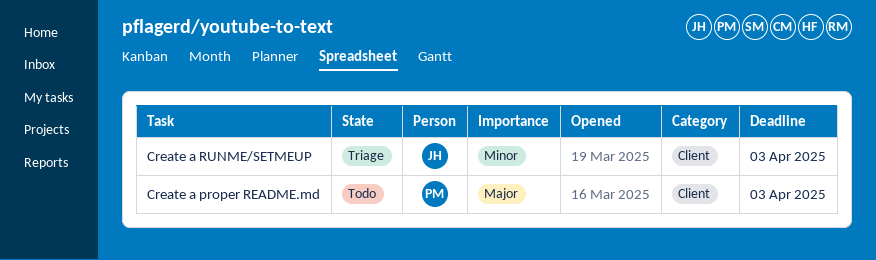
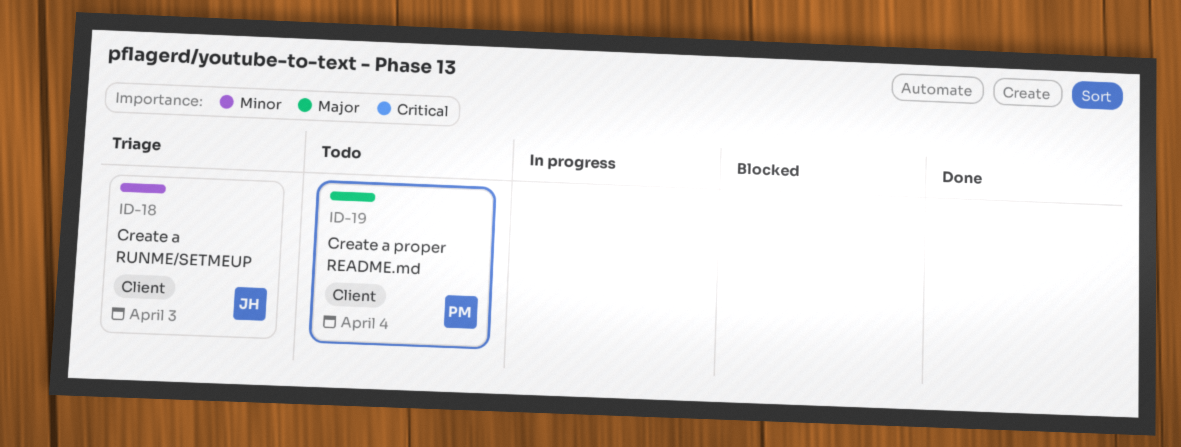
Create a proper README.md, due: Apr 3 -> Apr 4

